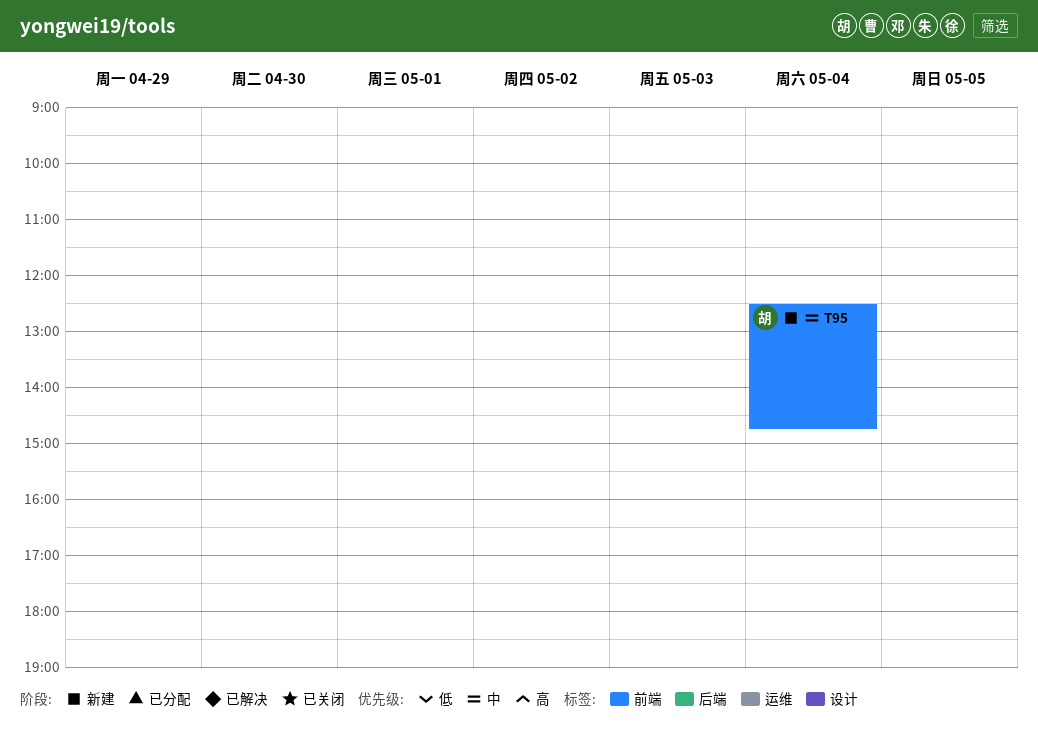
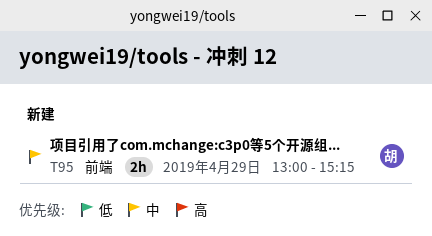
T95, day: May 4 -> Apr 29
T95, begins: 12:30 -> 13:00
T95, ends: 14:45 -> 15:15

